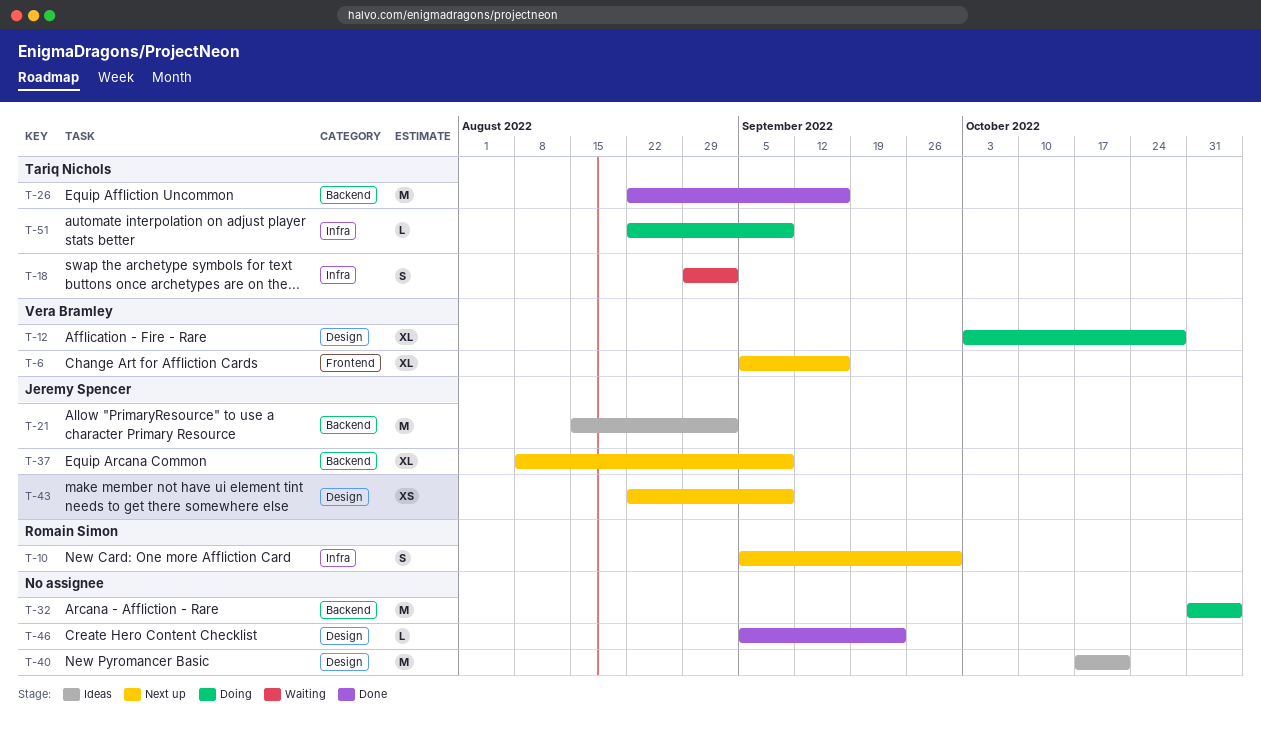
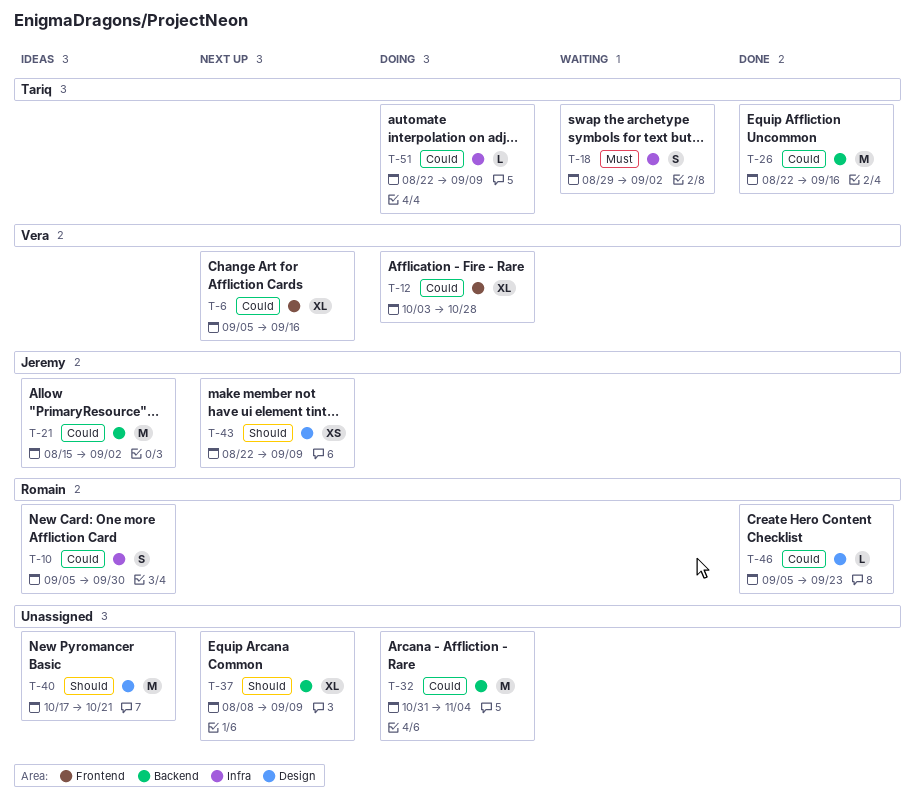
T-10, status: Next up -> Ideas
T-12, label: Design -> Frontend
T-37, owner: Jeremy Spencer -> none
T-46, owner: none -> Romain Simon

